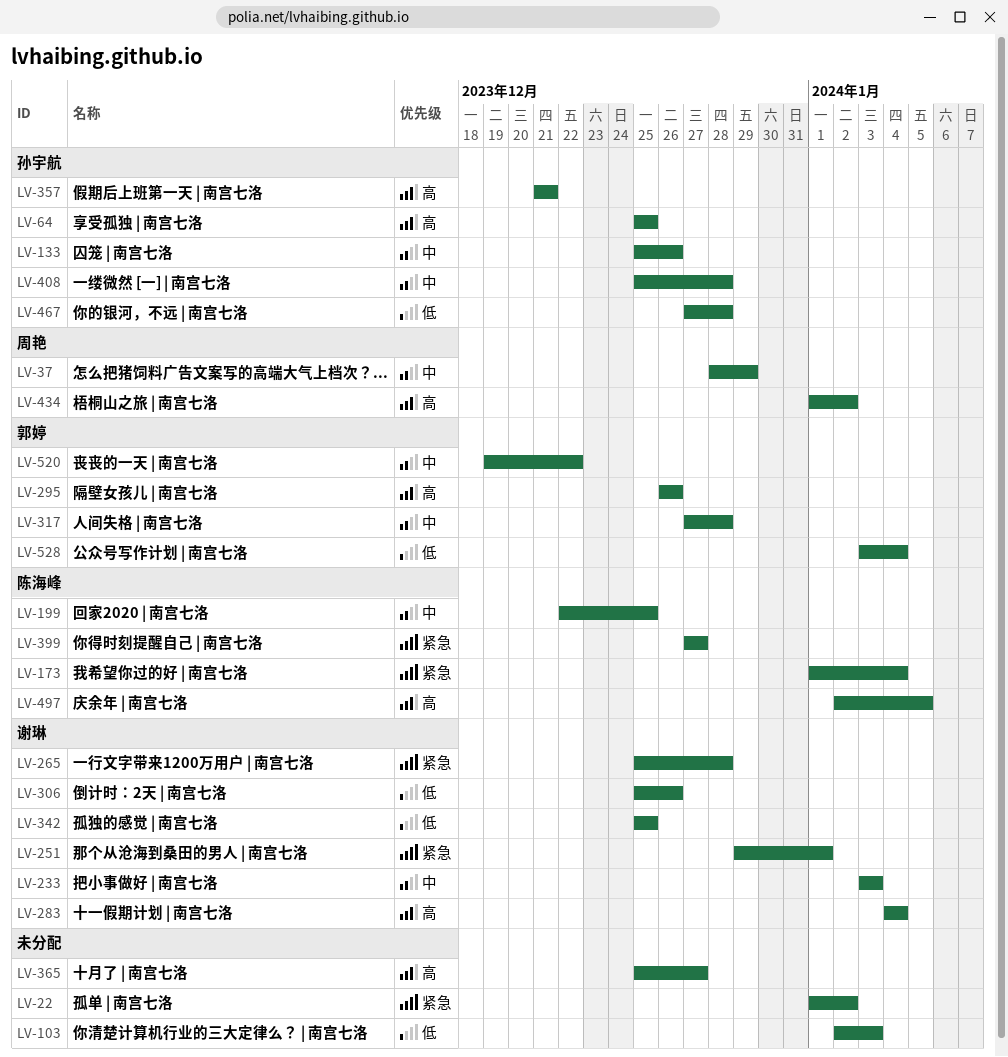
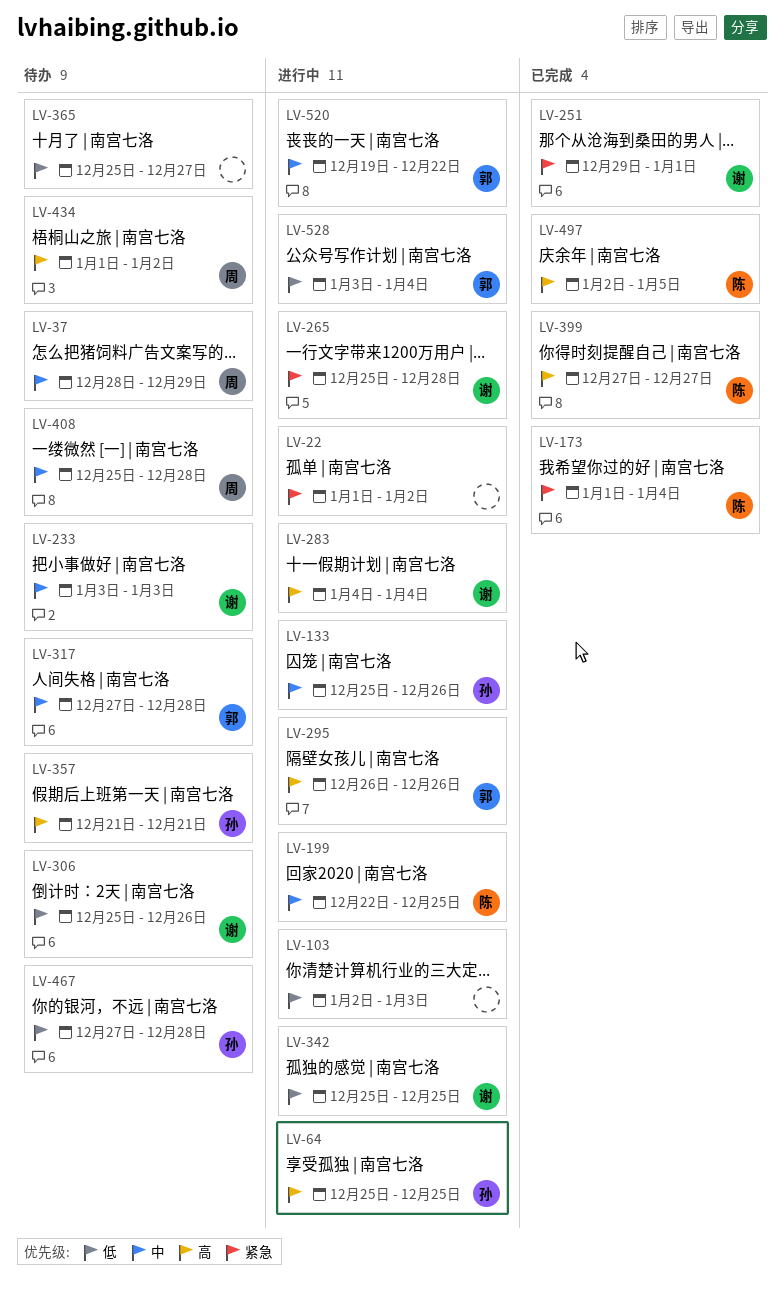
LV-365, priority: 高 -> 低
LV-399, priority: 紧急 -> 高
LV-408, owner: 孙宇航 -> 周艳

